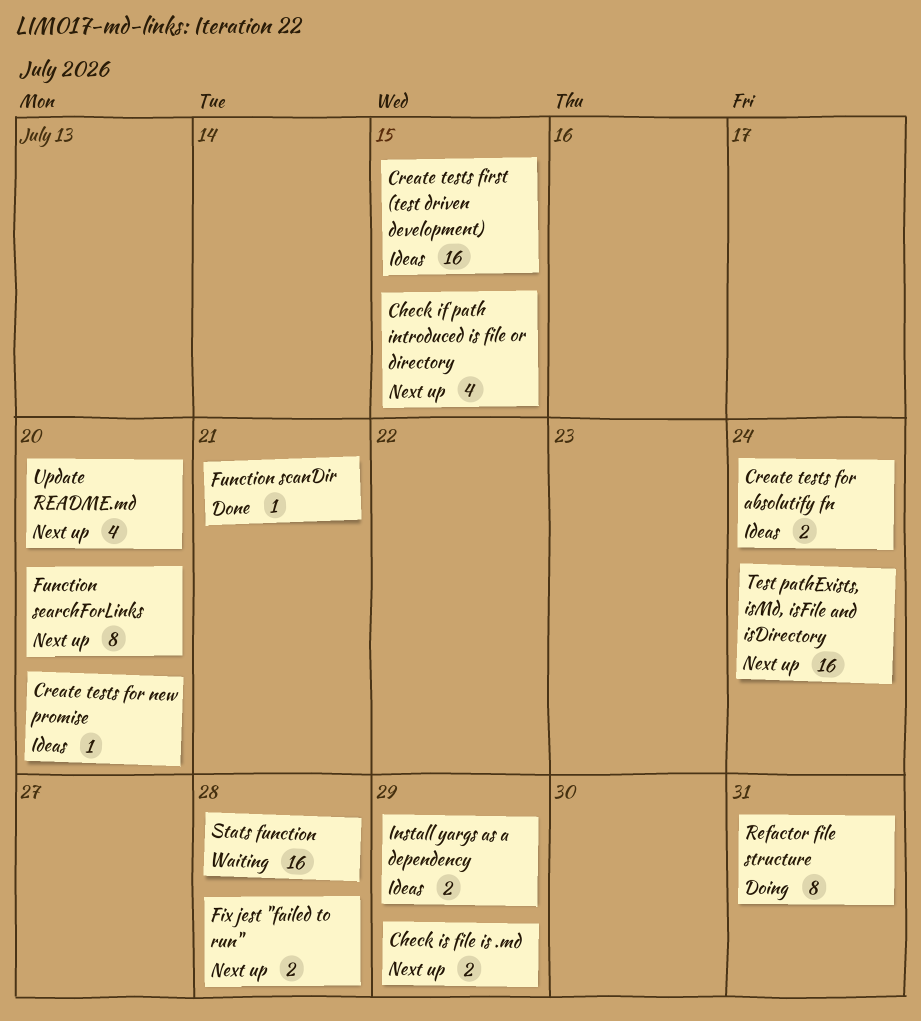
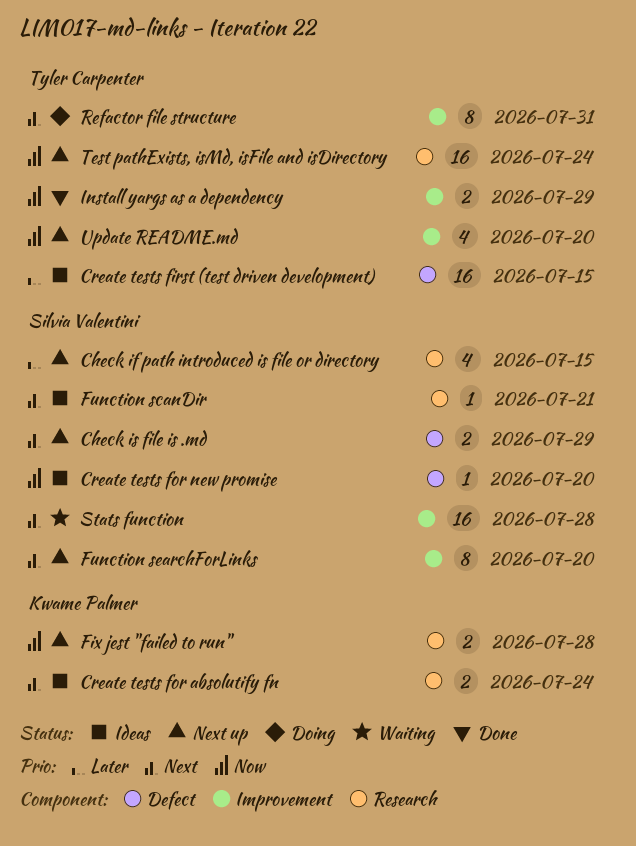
Function scanDir, status: Done -> Ideas
Install yargs as a dependency, status: Ideas -> Done

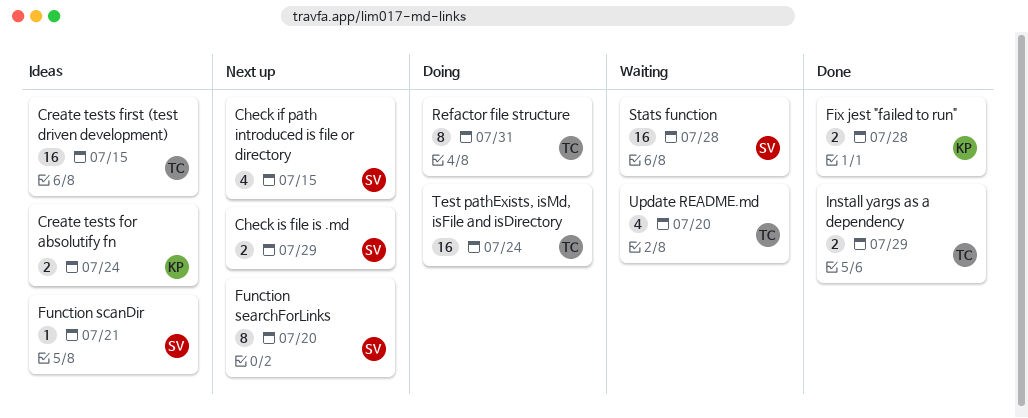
Create tests for new promise: present -> none
Fix jest "failed to run", status: Next up -> Done
Test pathExists, isMd, isFile and isDirectory, status: Next up -> Doing
Update README.md, status: Next up -> Waiting

